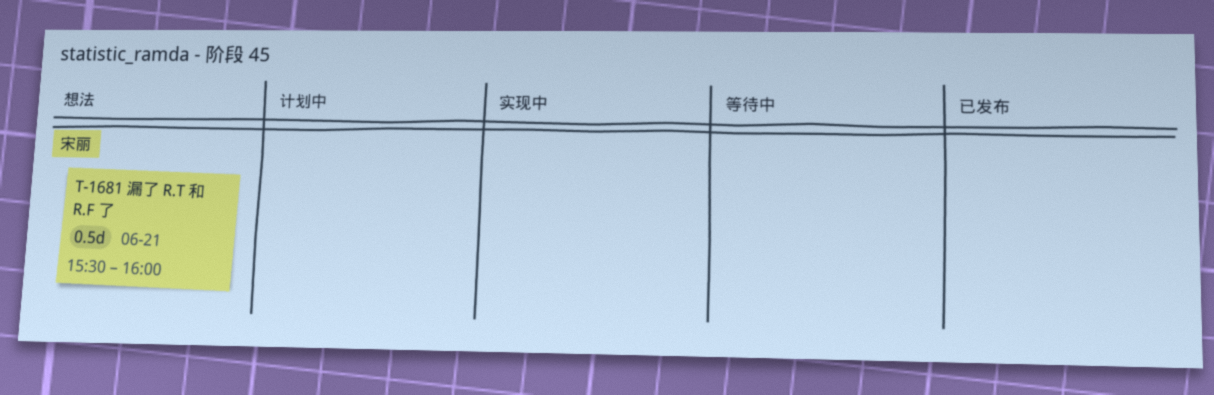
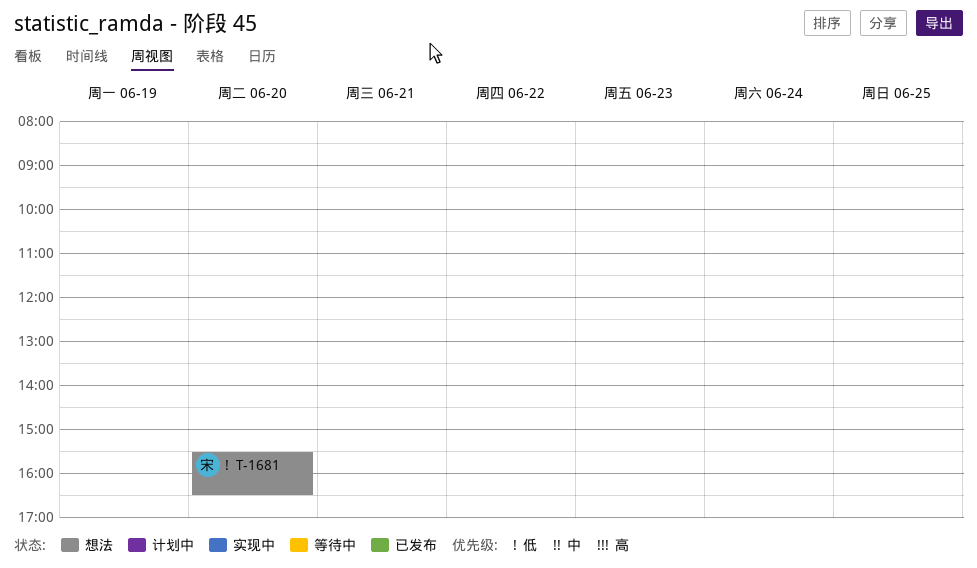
T-1681, day: Jun 21 -> Jun 20
T-1681, ends: 16:00 -> 16:30

